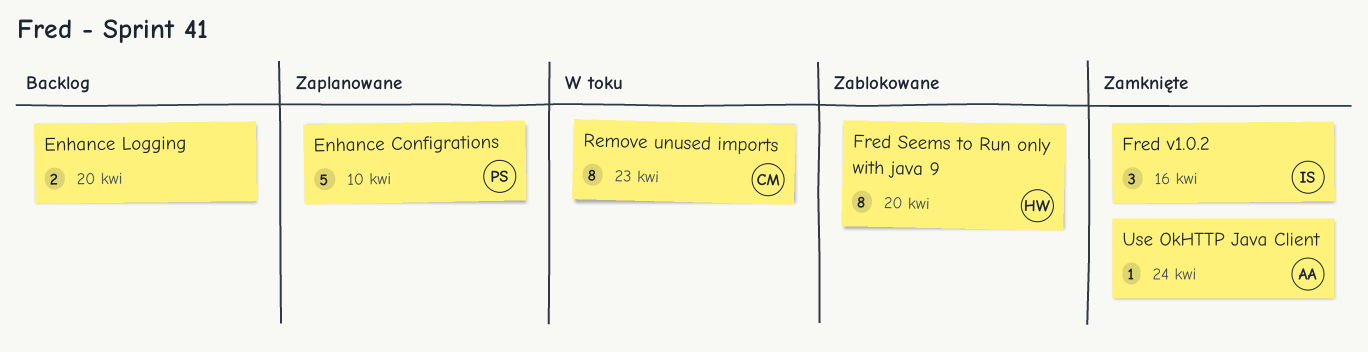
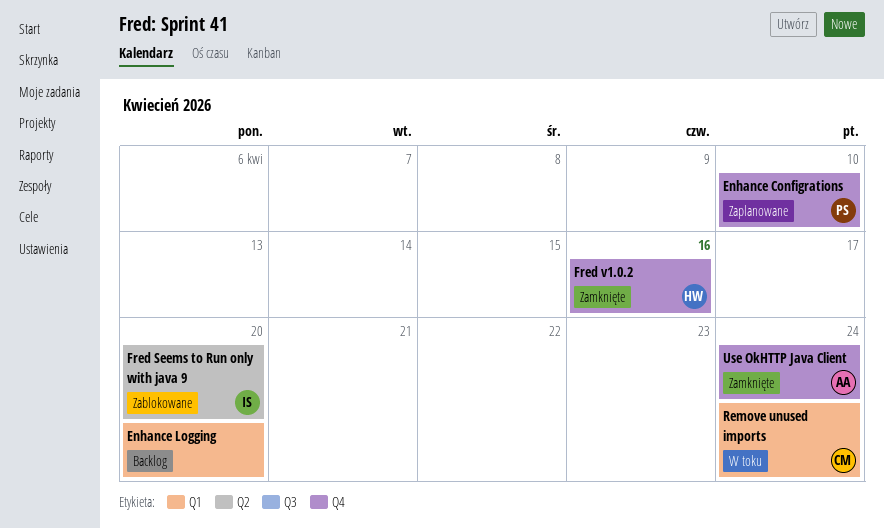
Fred Seems to Run only with java 9, owner: HW -> IS
Fred v1.0.2, owner: IS -> HW
Remove unused imports, due: Apr 23 -> Apr 24

